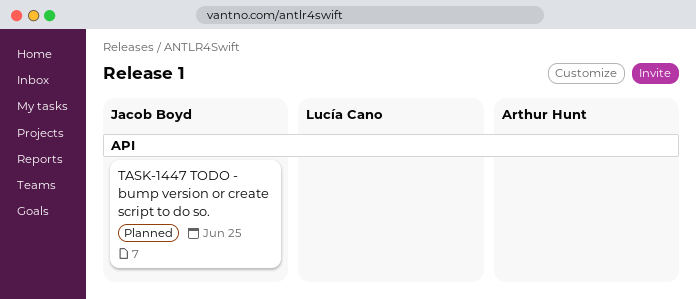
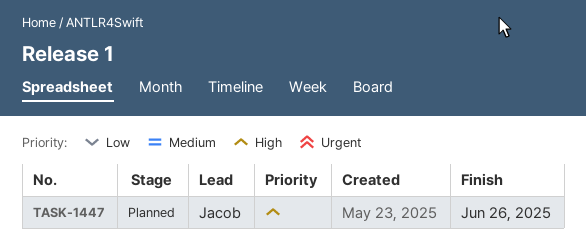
TASK-1447, due: Jun 25 -> Jun 26

